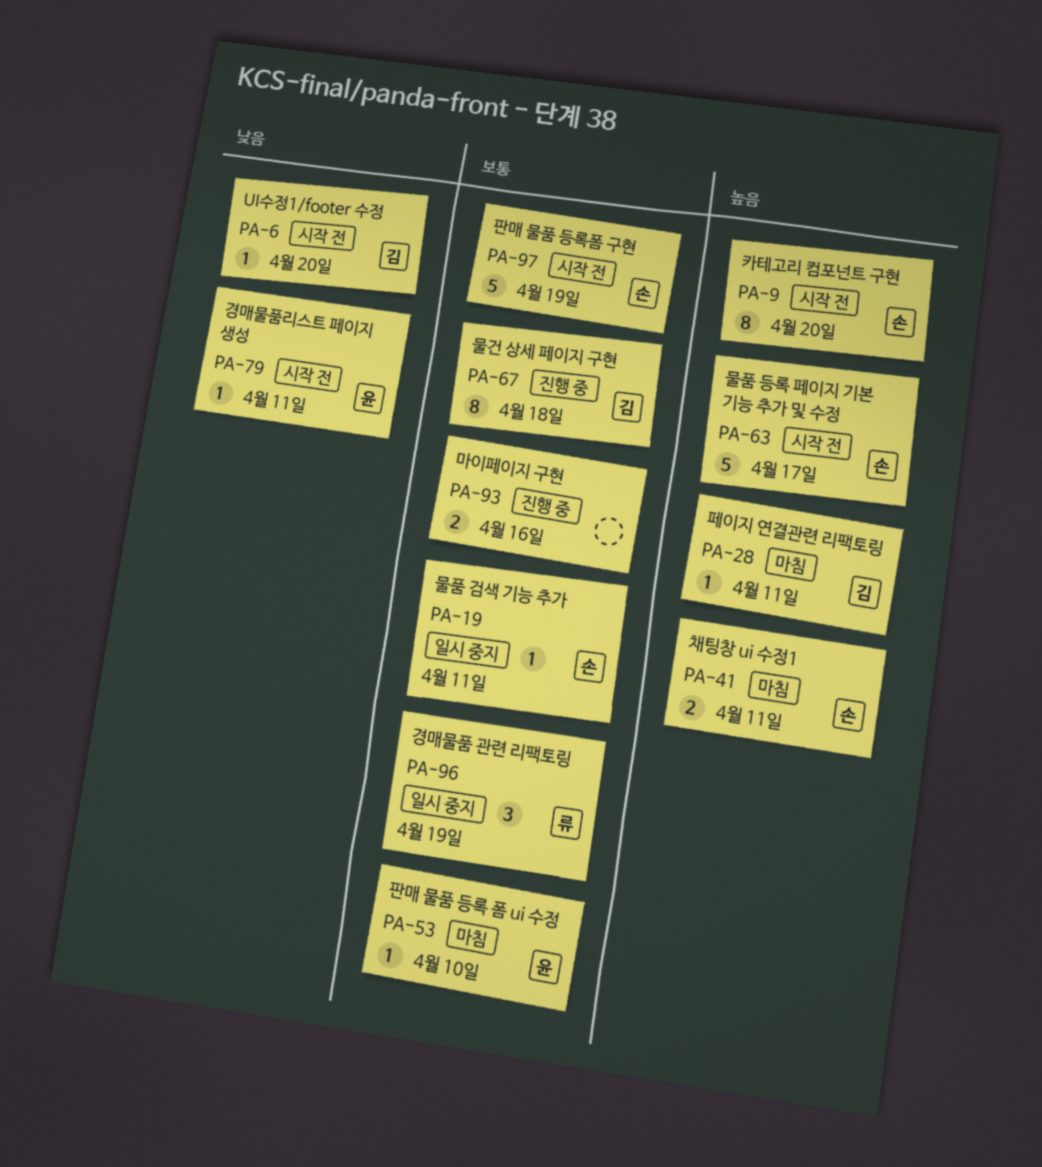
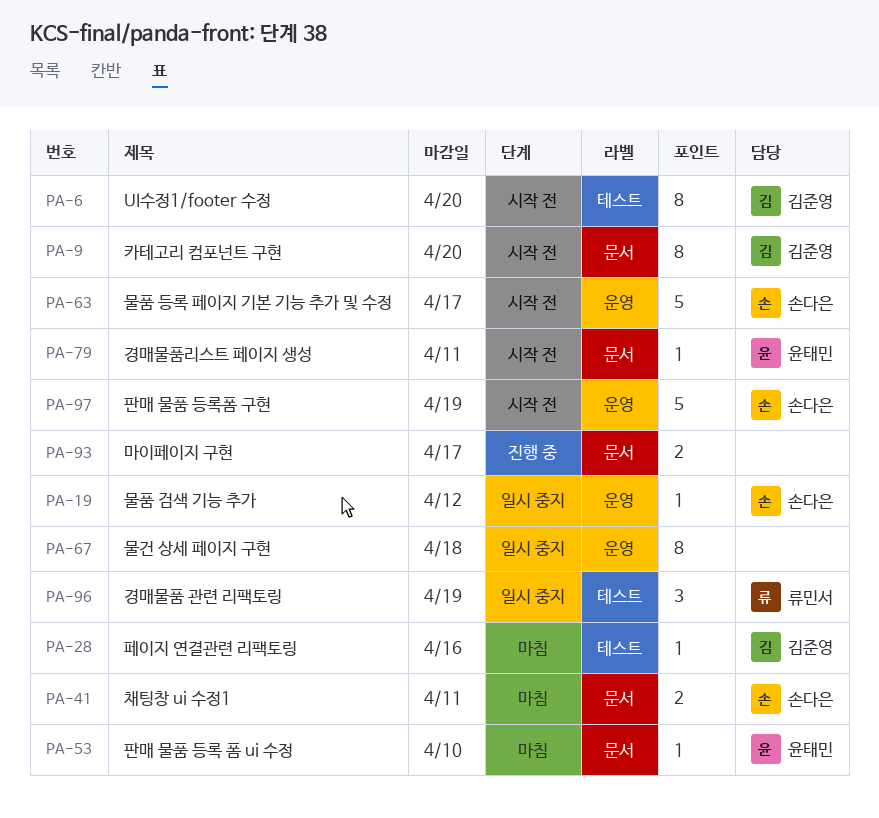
PA-6, estimate: 1 -> 8
PA-9, owner: 손다은 -> 김준영
PA-19, due: Apr 11 -> Apr 12
PA-28, due: Apr 11 -> Apr 16
PA-67, status: 진행 중 -> 일시 중지
PA-67, owner: 김준영 -> none
PA-93, due: Apr 16 -> Apr 17

